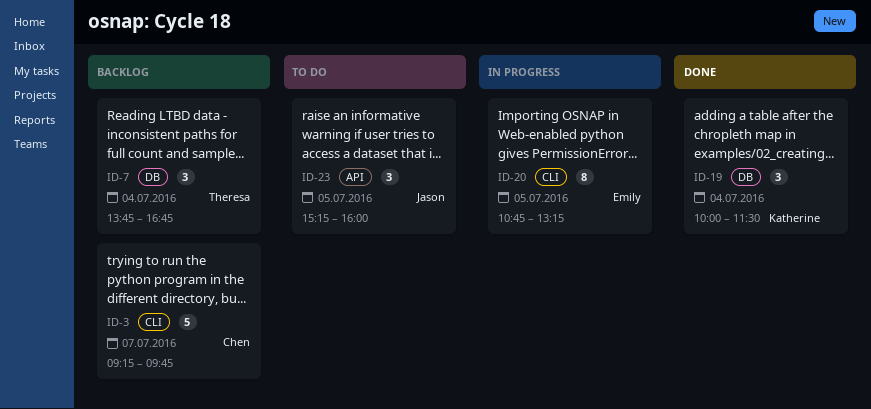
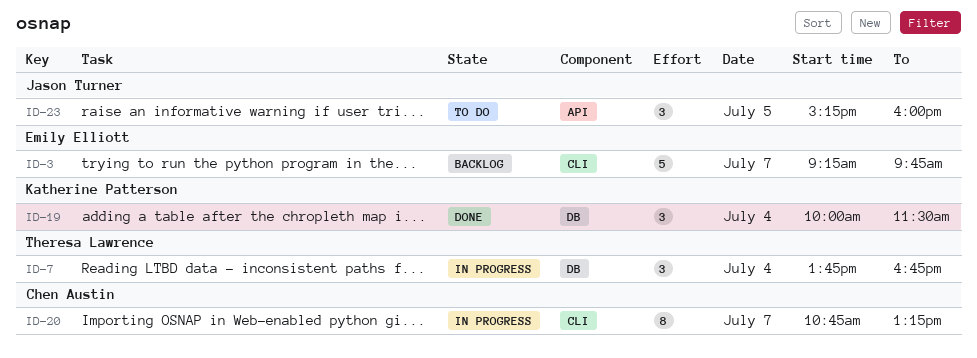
ID-3, owner: Chen Austin -> Emily Elliott
ID-7, status: Backlog -> In progress
ID-20, owner: Emily Elliott -> Chen Austin
ID-20, day: Jul 5 -> Jul 7

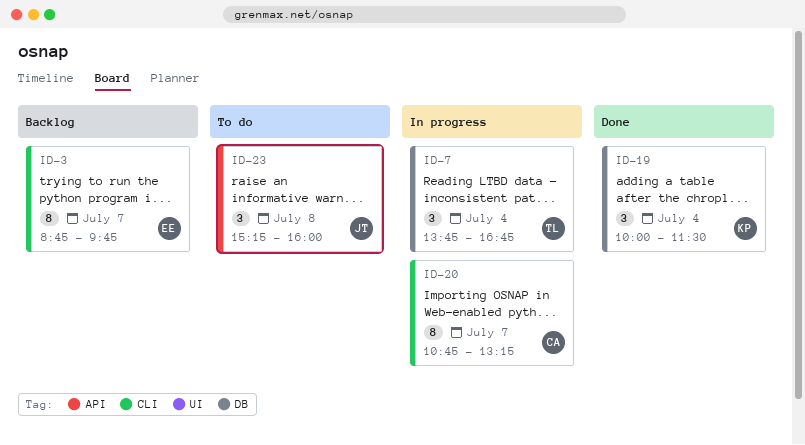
ID-3, estimate: 5 -> 8
ID-3, begins: 09:15 -> 08:45
ID-23, day: Jul 5 -> Jul 8

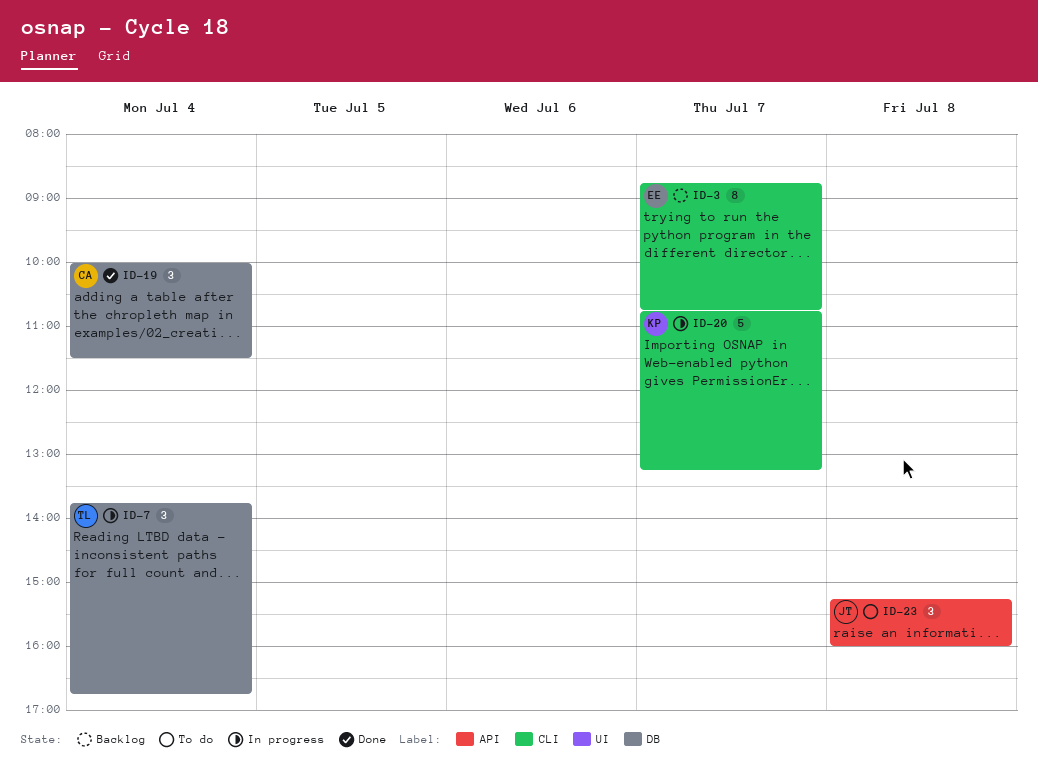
ID-3, ends: 09:45 -> 10:45
ID-19, owner: KP -> CA
ID-20, owner: CA -> KP
ID-20, estimate: 8 -> 5

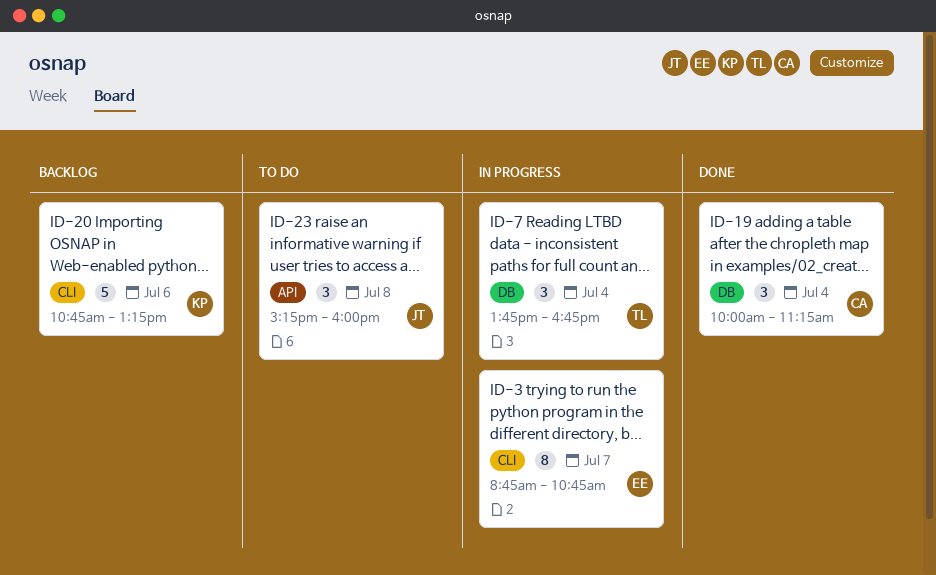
ID-3, status: Backlog -> In progress
ID-19, ends: 11:30 -> 11:15
ID-20, status: In progress -> Backlog
ID-20, day: Jul 7 -> Jul 6

